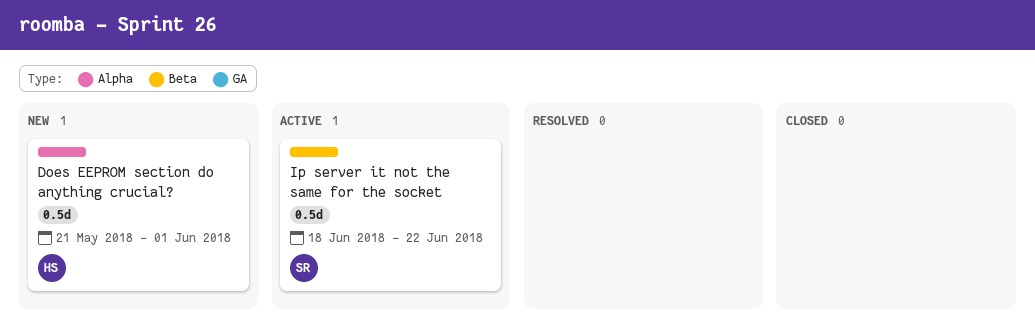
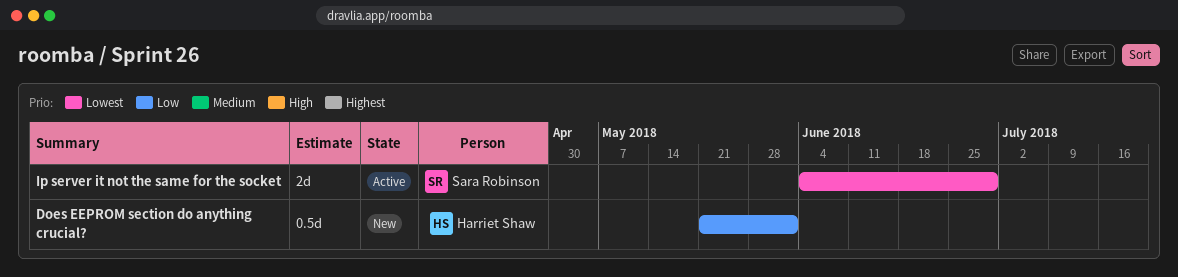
Ip server it not the same for the socket, estimate: 0.5d -> 2d
Ip server it not the same for the socket, start: Jun 18 -> Jun 4
Ip server it not the same for the socket, due: Jun 22 -> Jun 29

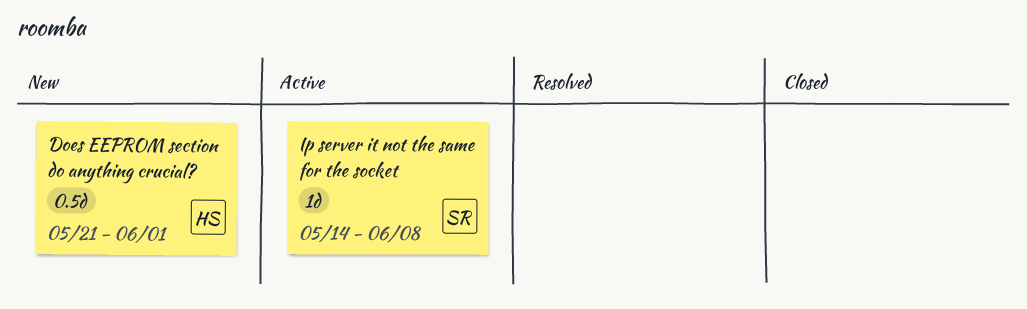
Ip server it not the same for the socket, estimate: 2d -> 1d
Ip server it not the same for the socket, start: Jun 4 -> May 14
Ip server it not the same for the socket, due: Jun 29 -> Jun 8

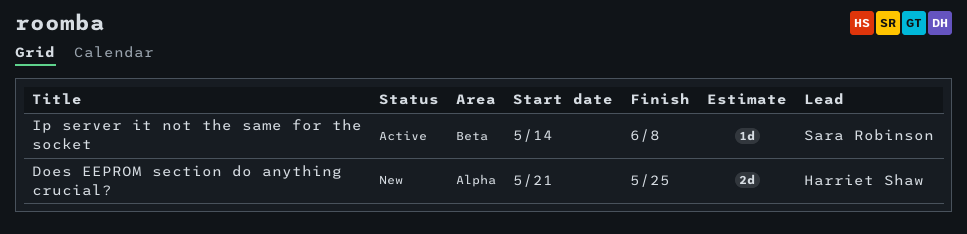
Does EEPROM section do anything crucial?, estimate: 0.5d -> 2d
Does EEPROM section do anything crucial?, due: Jun 1 -> May 25

